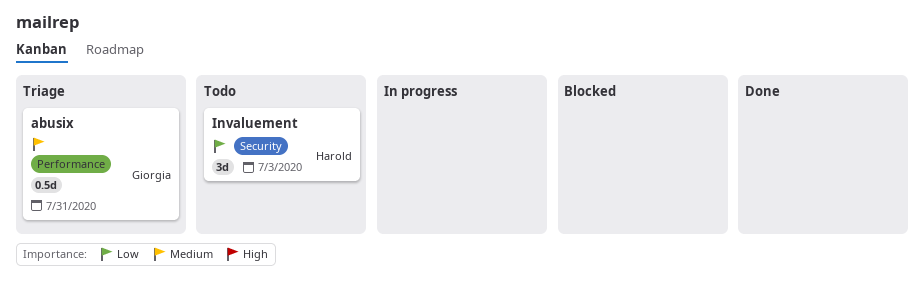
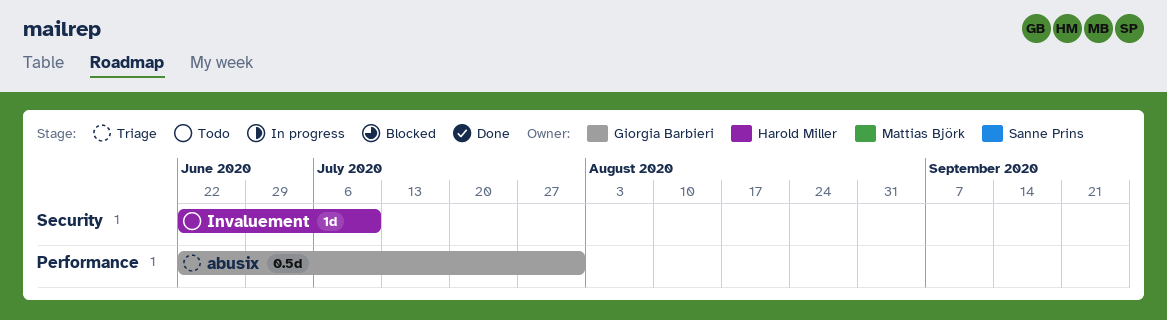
Invaluement, estimate: 3d -> 1d
Invaluement, due: Jul 3 -> Jul 10

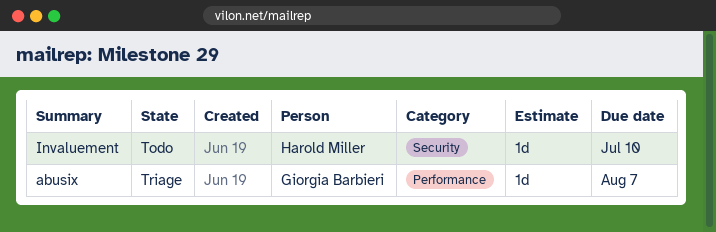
abusix, estimate: 0.5d -> 1d
abusix, due: Jul 31 -> Aug 7

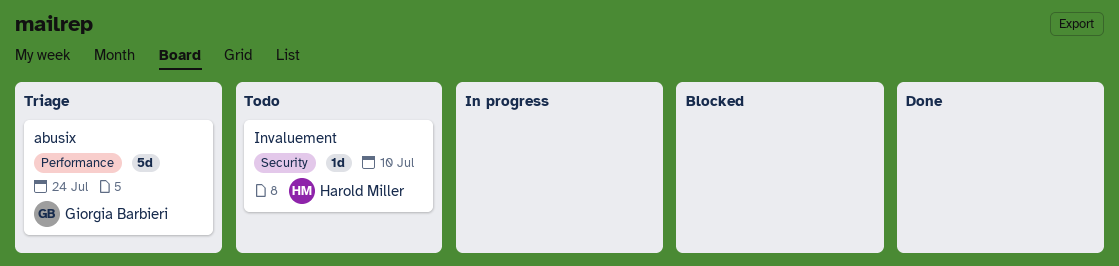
abusix, estimate: 1d -> 5d
abusix, due: Aug 7 -> Jul 24

